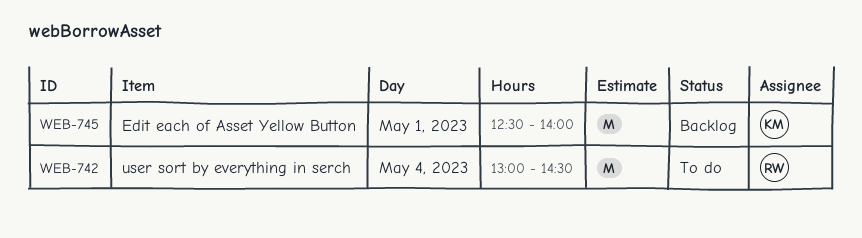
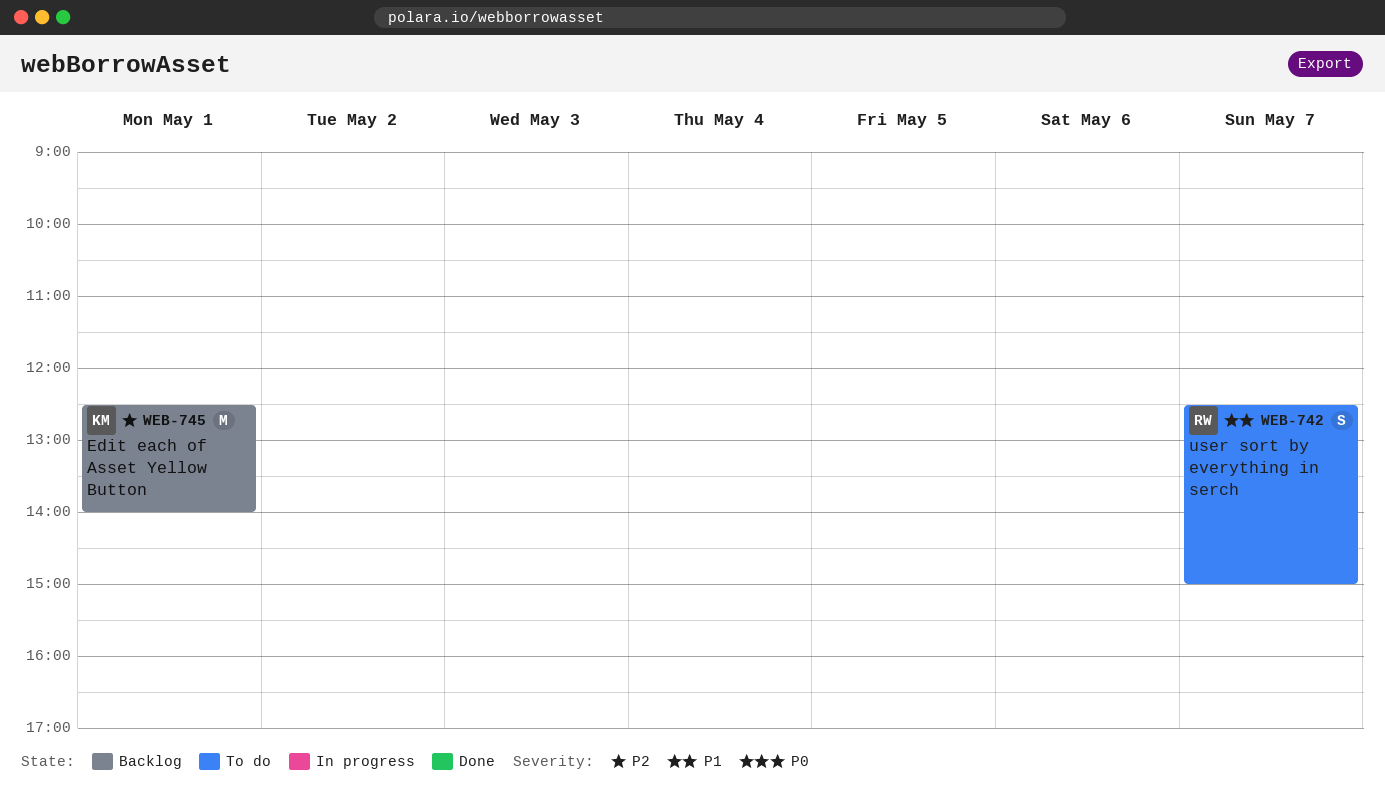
WEB-742, estimate: M -> S
WEB-742, day: May 4 -> May 7
WEB-742, begins: 13:00 -> 12:30
WEB-742, ends: 14:30 -> 15:00

